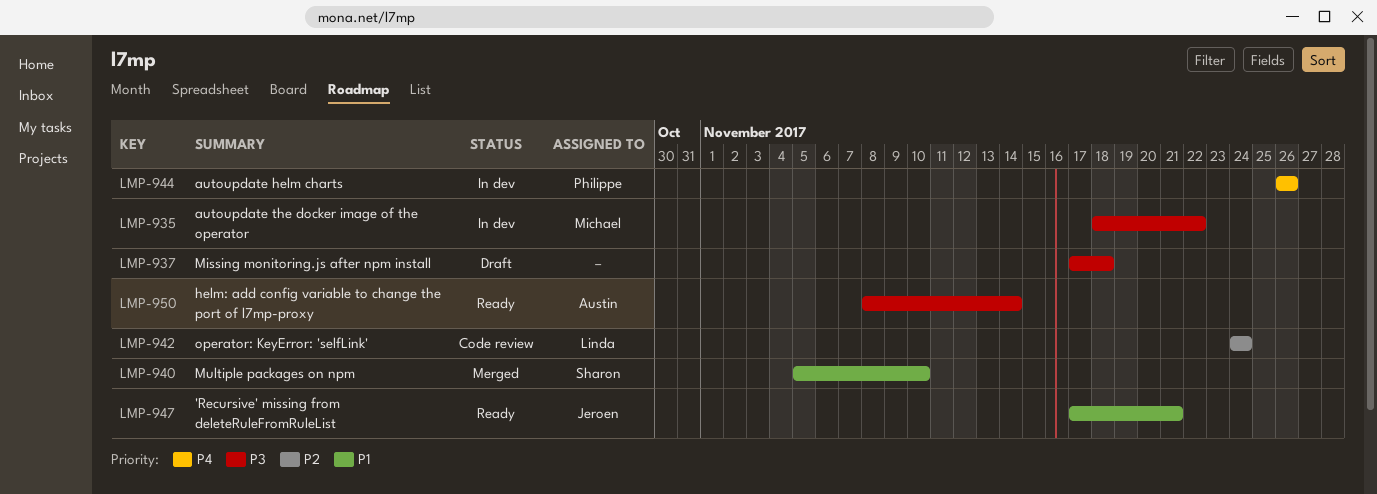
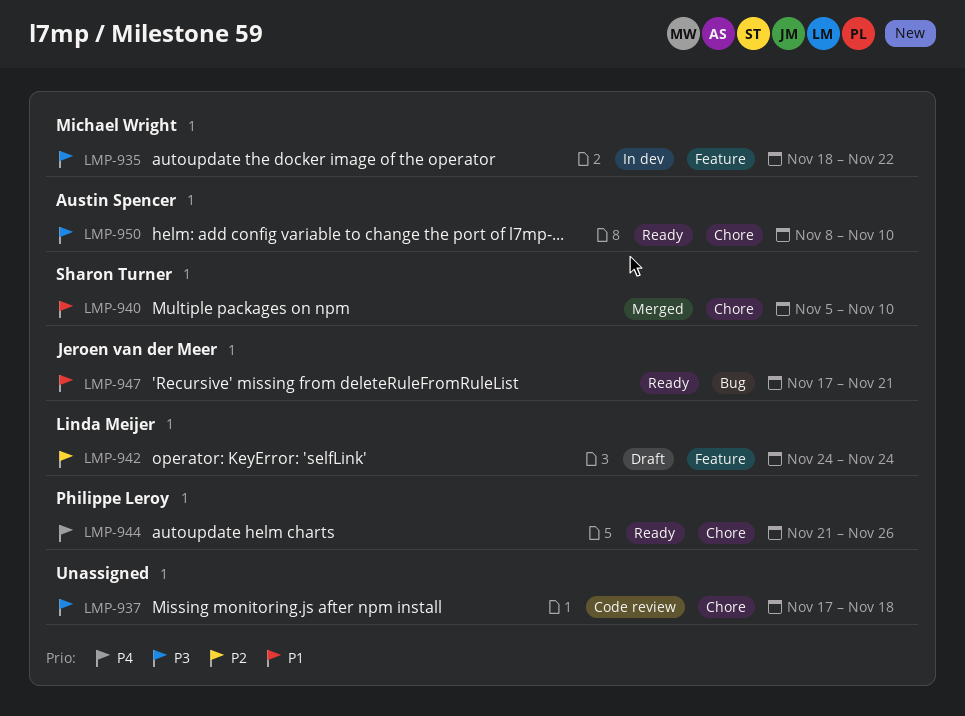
LMP-937, status: Draft -> Code review
LMP-942, status: Code review -> Draft
LMP-944, status: In dev -> Ready
LMP-944, start: Nov 26 -> Nov 21
LMP-950, due: Nov 14 -> Nov 10

